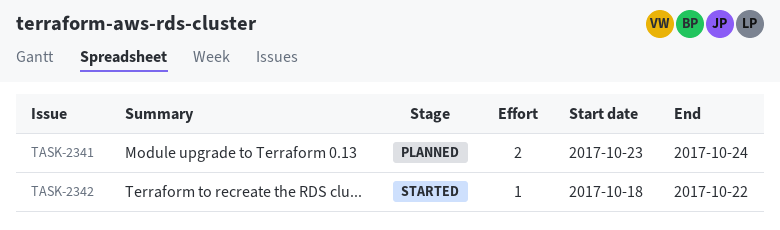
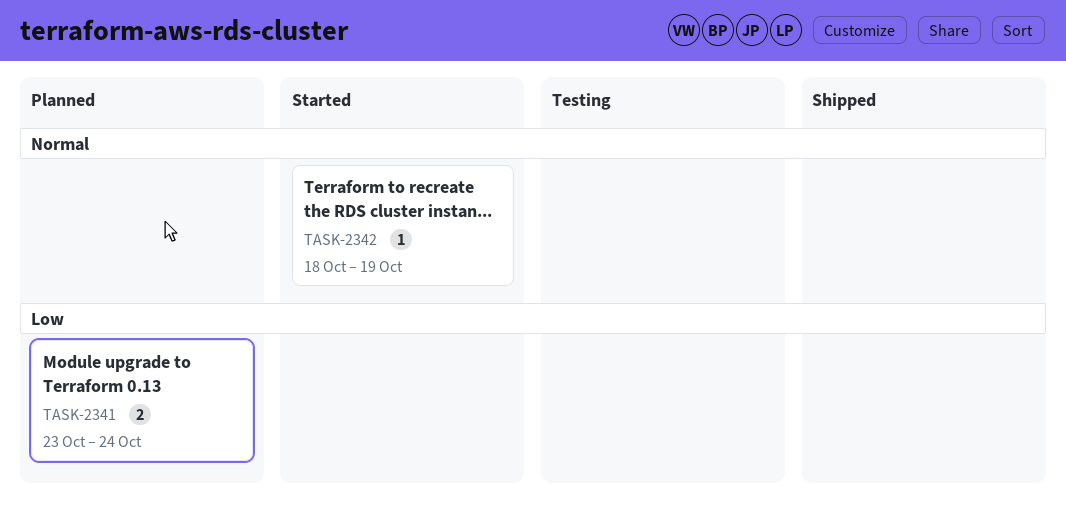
TASK-2342, due: Oct 22 -> Oct 19

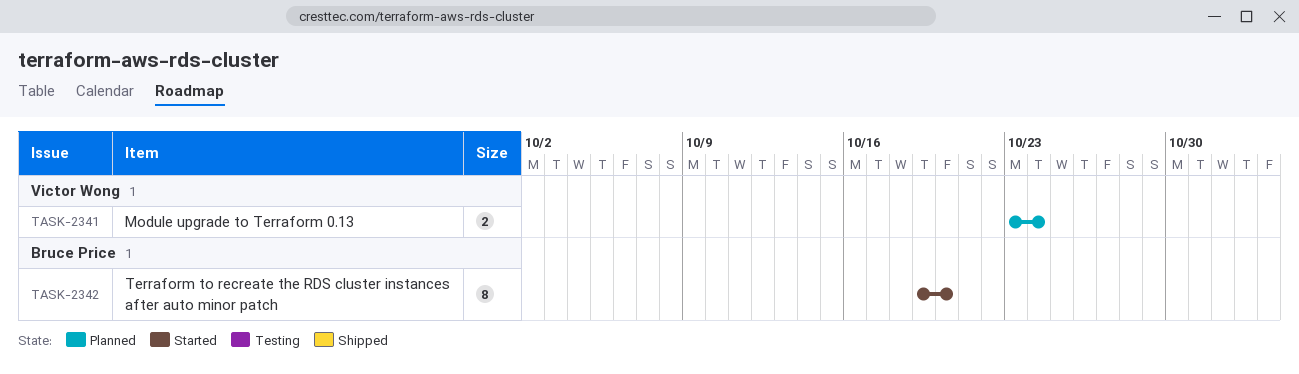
TASK-2342, estimate: 1 -> 8
TASK-2342, start: Oct 18 -> Oct 19
TASK-2342, due: Oct 19 -> Oct 20

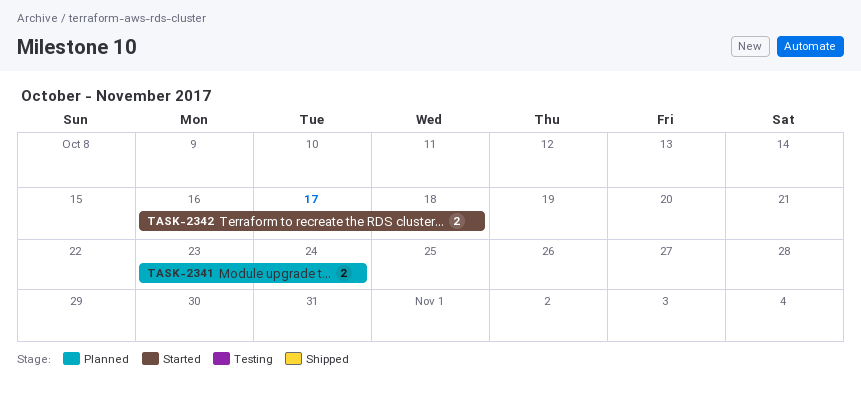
TASK-2342, estimate: 8 -> 2
TASK-2342, start: Oct 19 -> Oct 16
TASK-2342, due: Oct 20 -> Oct 18

